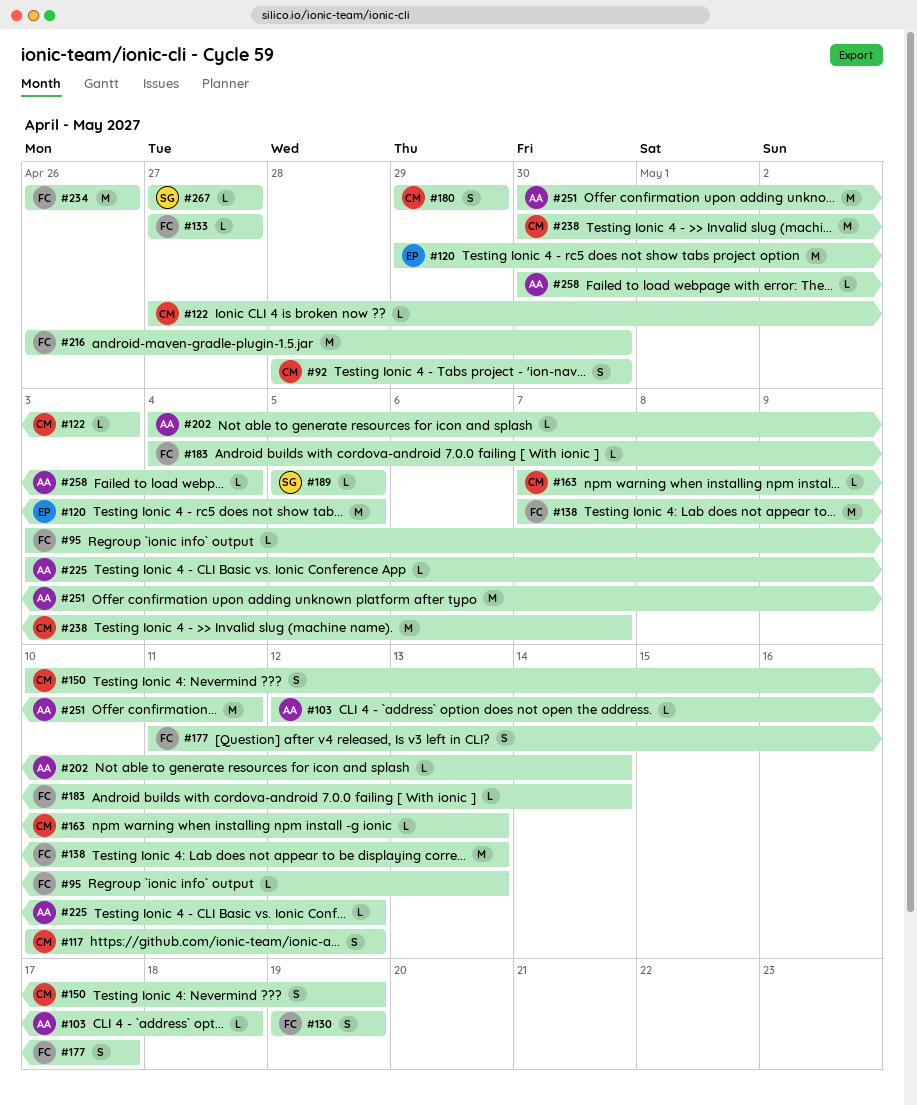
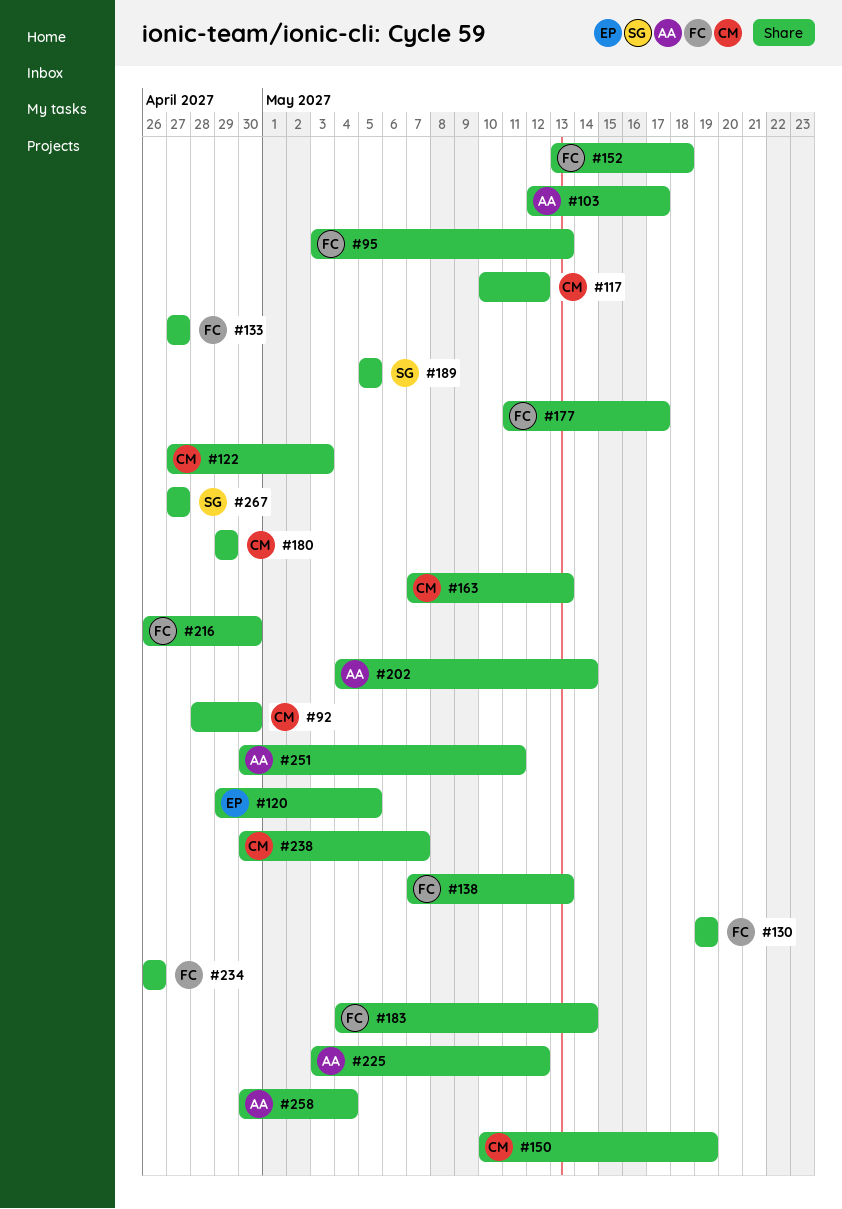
#103, due: May 18 -> May 17
#152: none -> present

